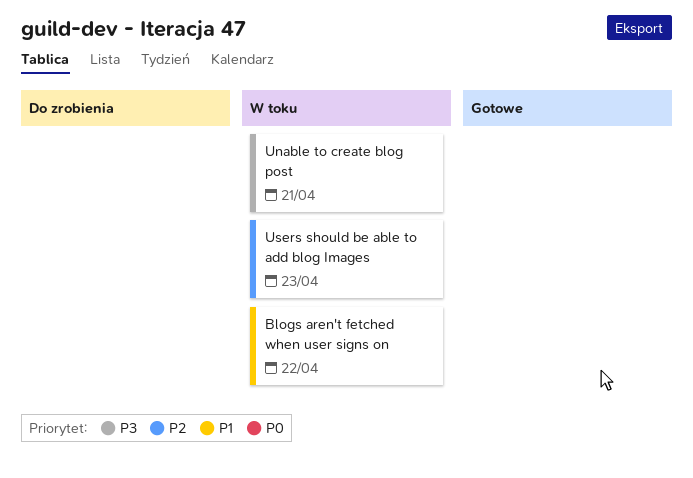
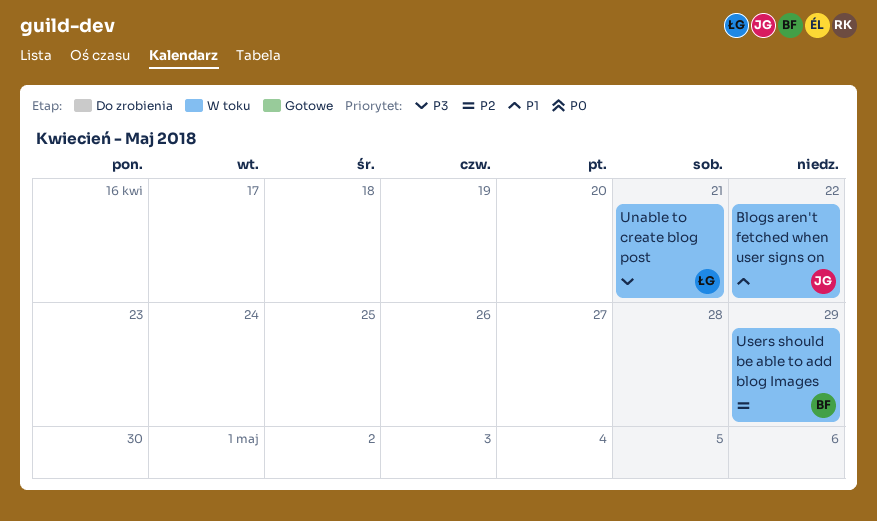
Users should be able to add blog Images, due: Apr 23 -> Apr 29

